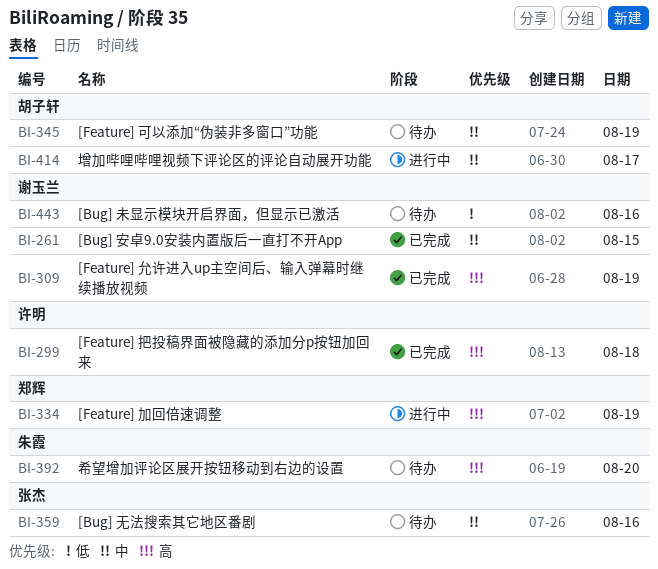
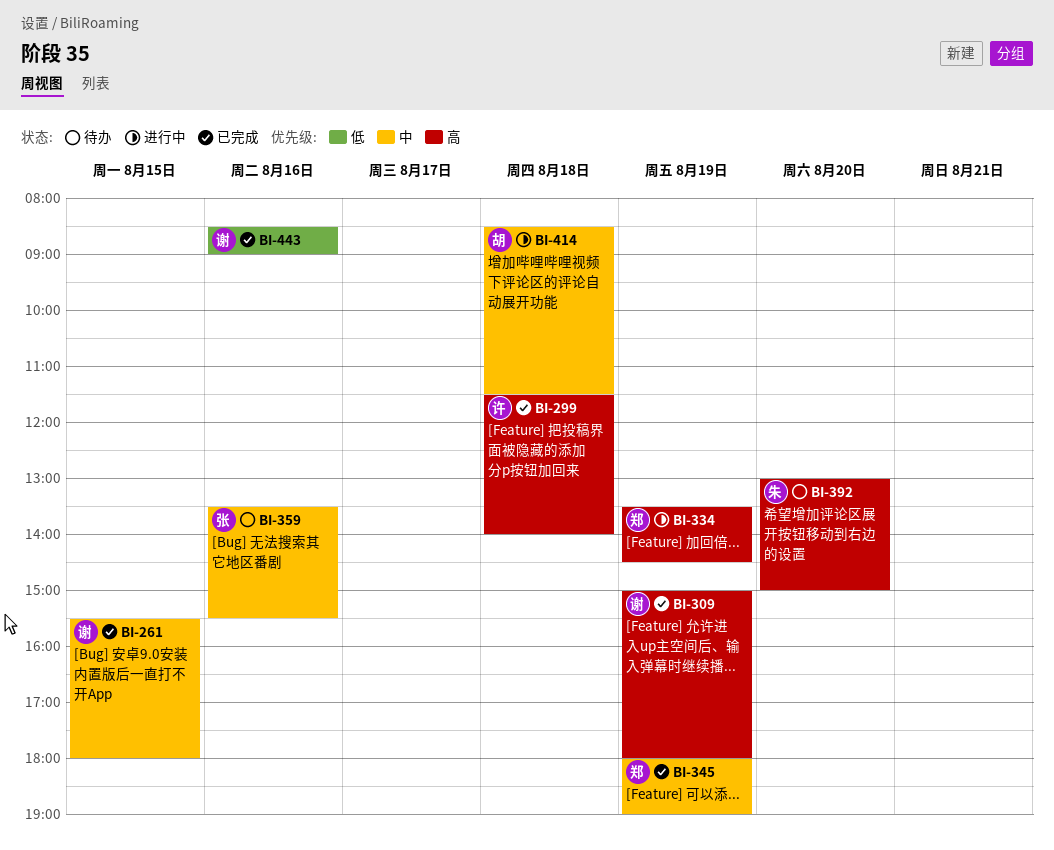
BI-345, status: 待办 -> 已完成
BI-345, owner: 胡子轩 -> 郑辉
BI-414, day: Aug 17 -> Aug 18
BI-443, status: 待办 -> 已完成

